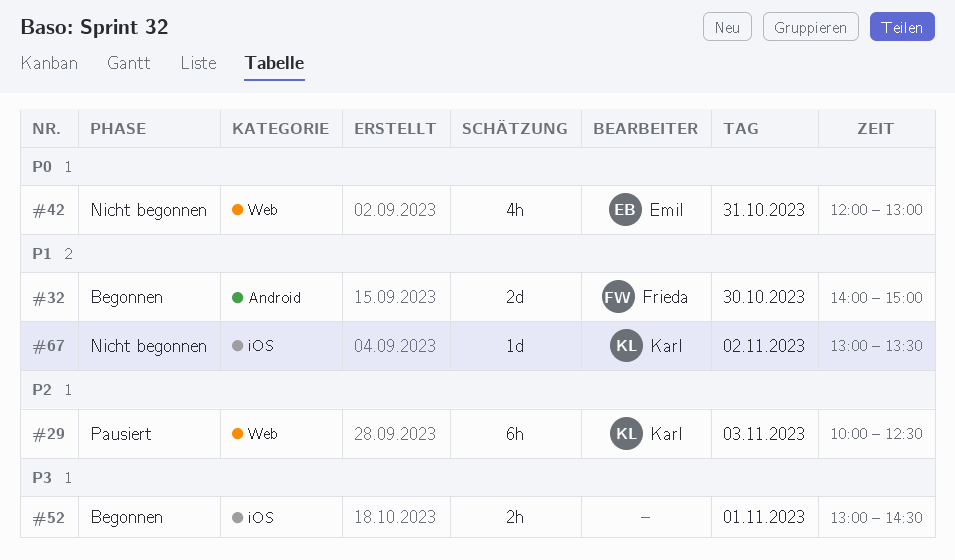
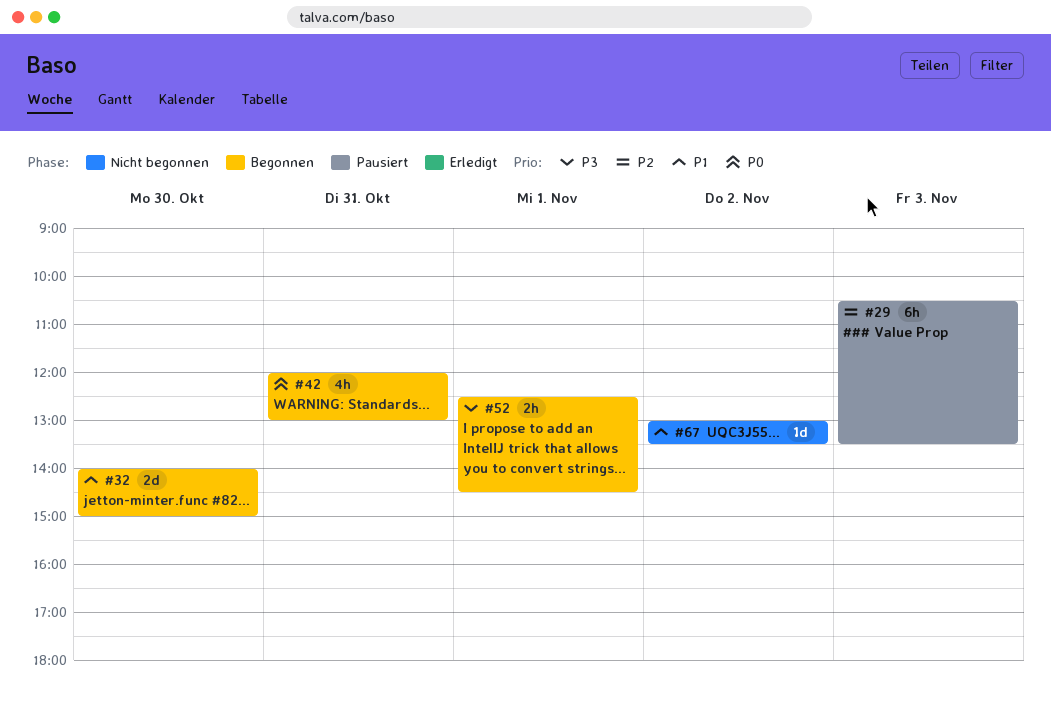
#29, begins: 10:00 -> 10:30
#29, ends: 12:30 -> 13:30
#42, status: Nicht begonnen -> Begonnen
#52, begins: 13:00 -> 12:30

